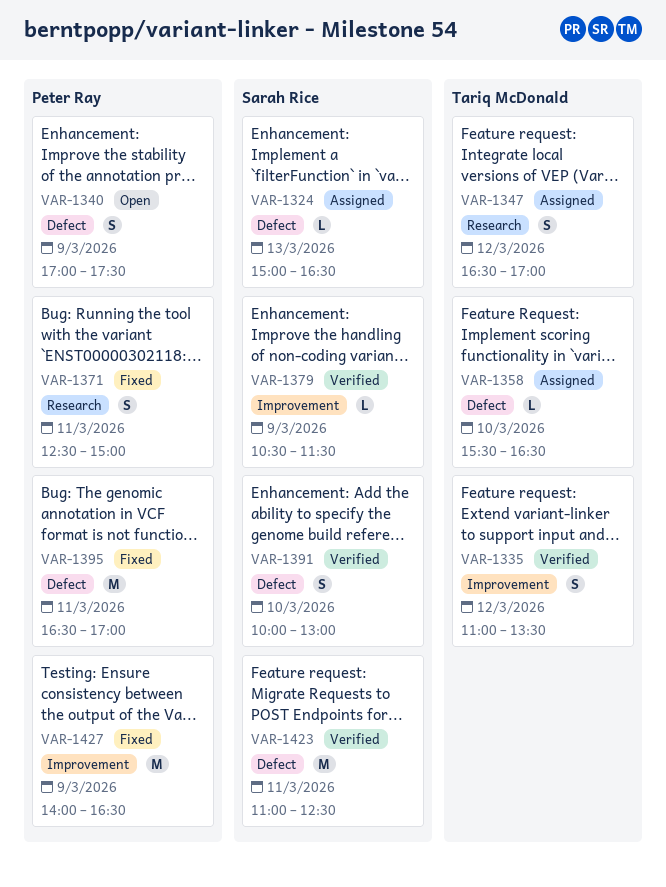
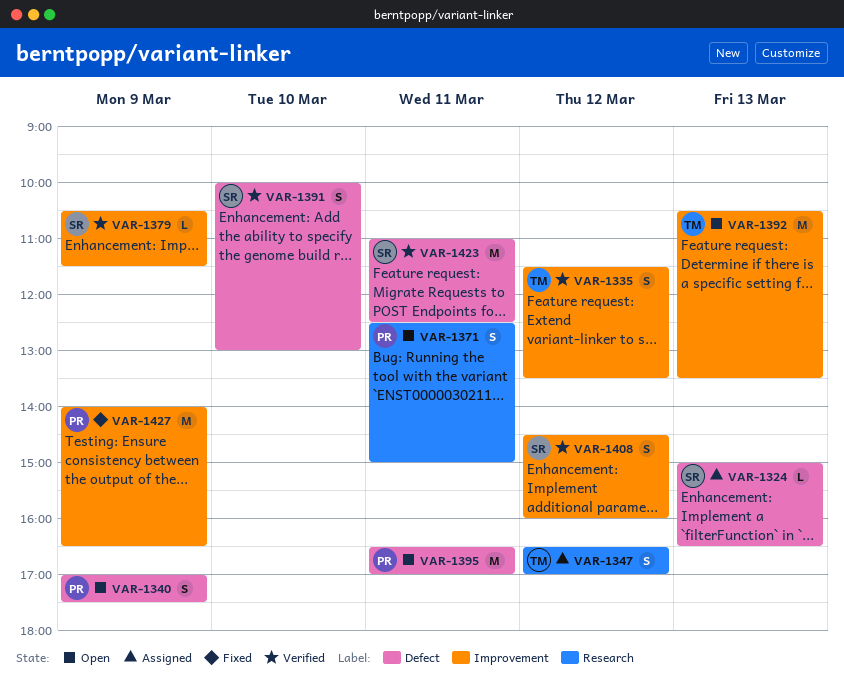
VAR-1335, begins: 11:00 -> 11:30
VAR-1358: present -> none
VAR-1371, status: Fixed -> Open
VAR-1392: none -> present
VAR-1395, status: Fixed -> Open
VAR-1408: none -> present

